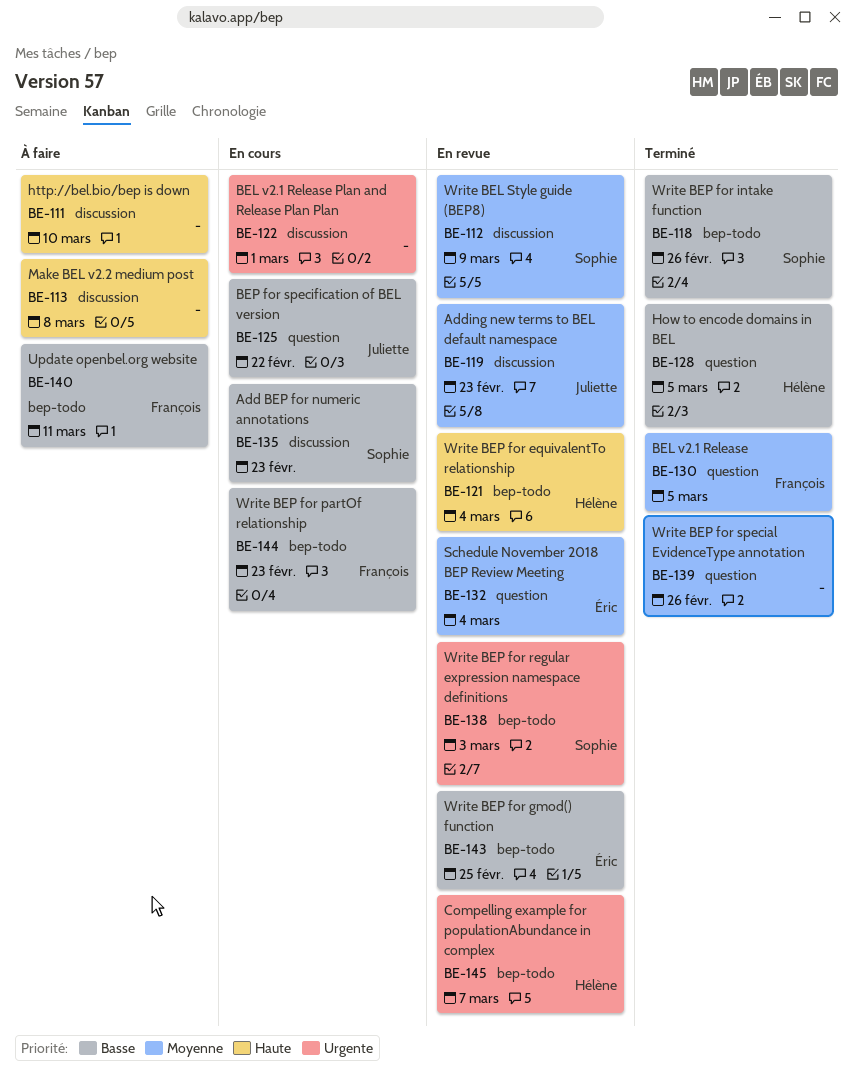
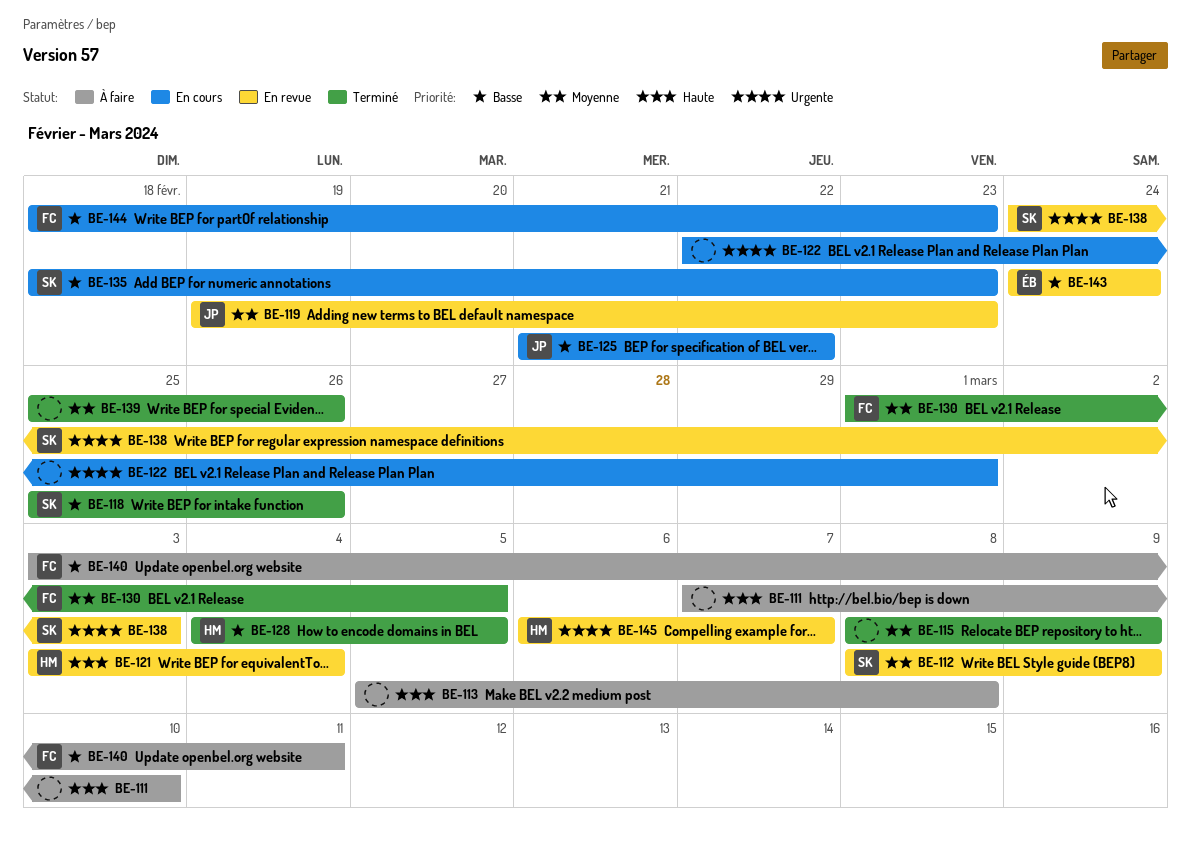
BE-115: none -> present
BE-132: present -> none
BE-143, due: Feb 25 -> Feb 24

